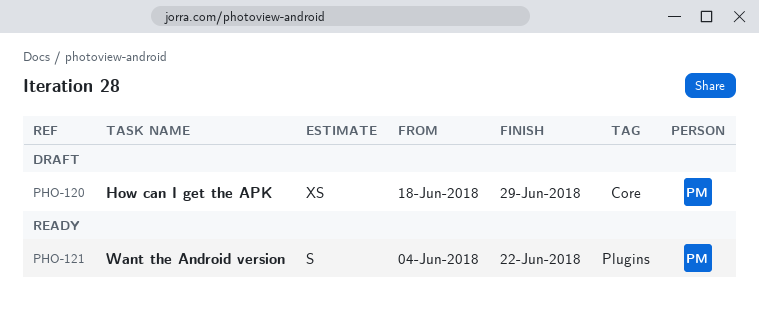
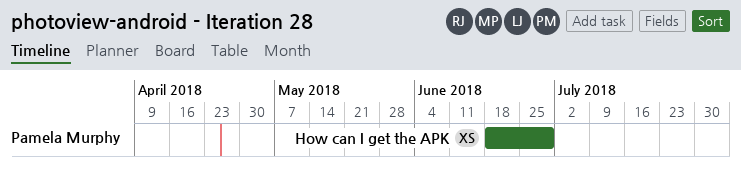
Want the Android version: present -> none

